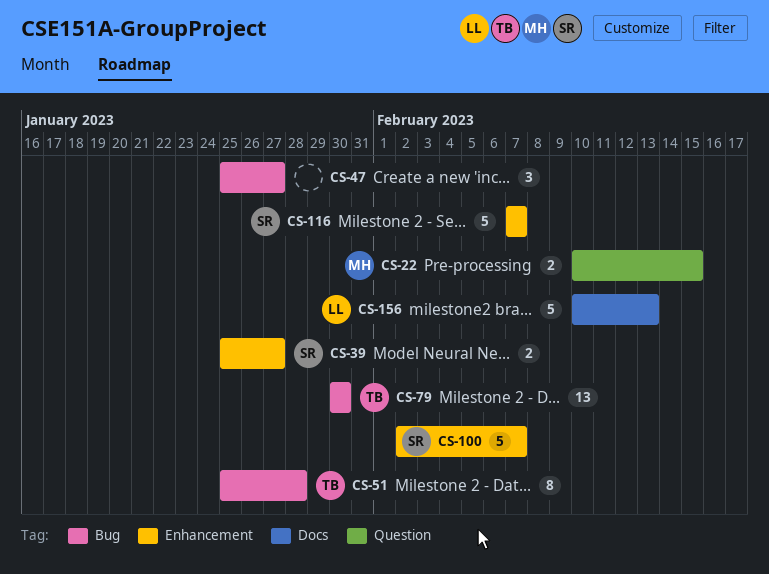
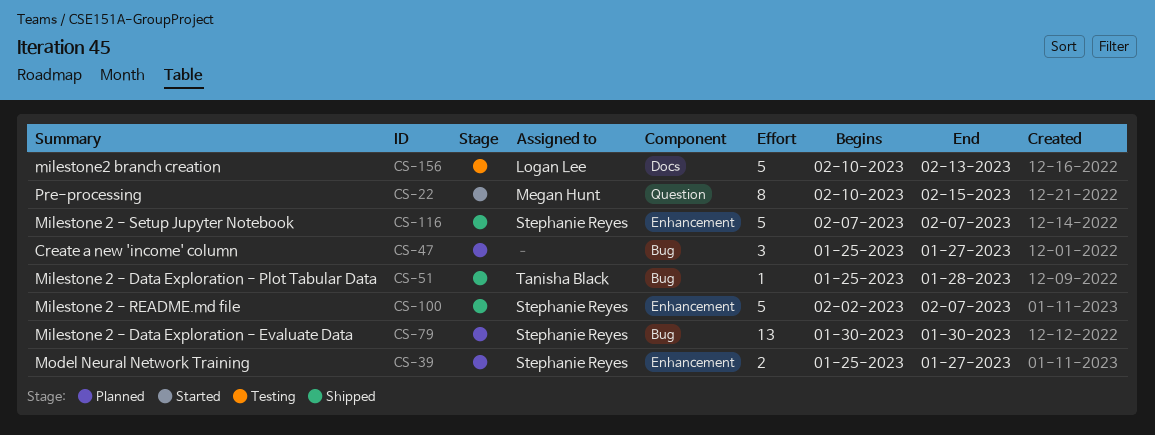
CS-22, estimate: 2 -> 8
CS-51, estimate: 8 -> 1
CS-79, owner: Tanisha Black -> Stephanie Reyes

